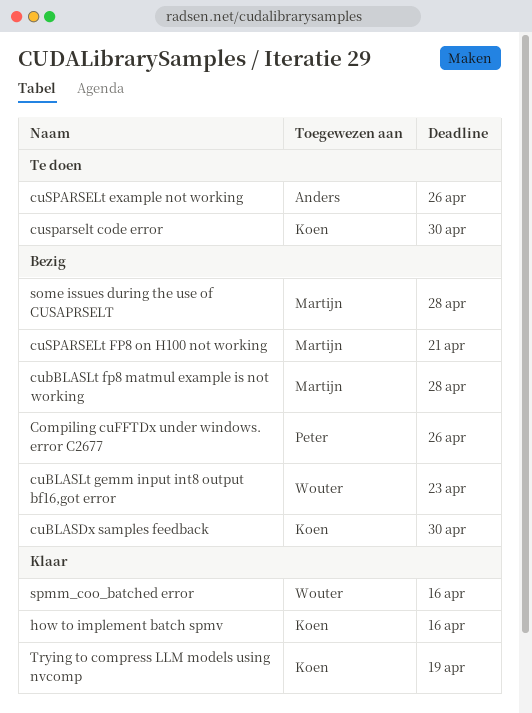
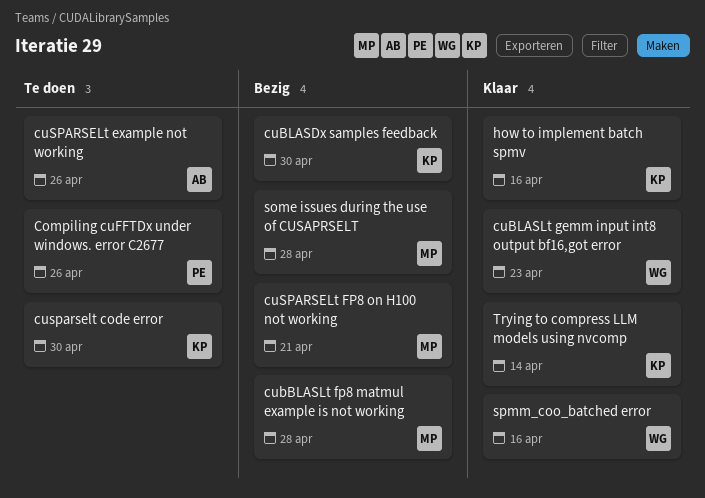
Compiling cuFFTDx under windows. error C2677, status: Bezig -> Te doen
cuBLASLt gemm input int8 output bf16,got error, status: Bezig -> Klaar
Trying to compress LLM models using nvcomp, due: Apr 19 -> Apr 14

